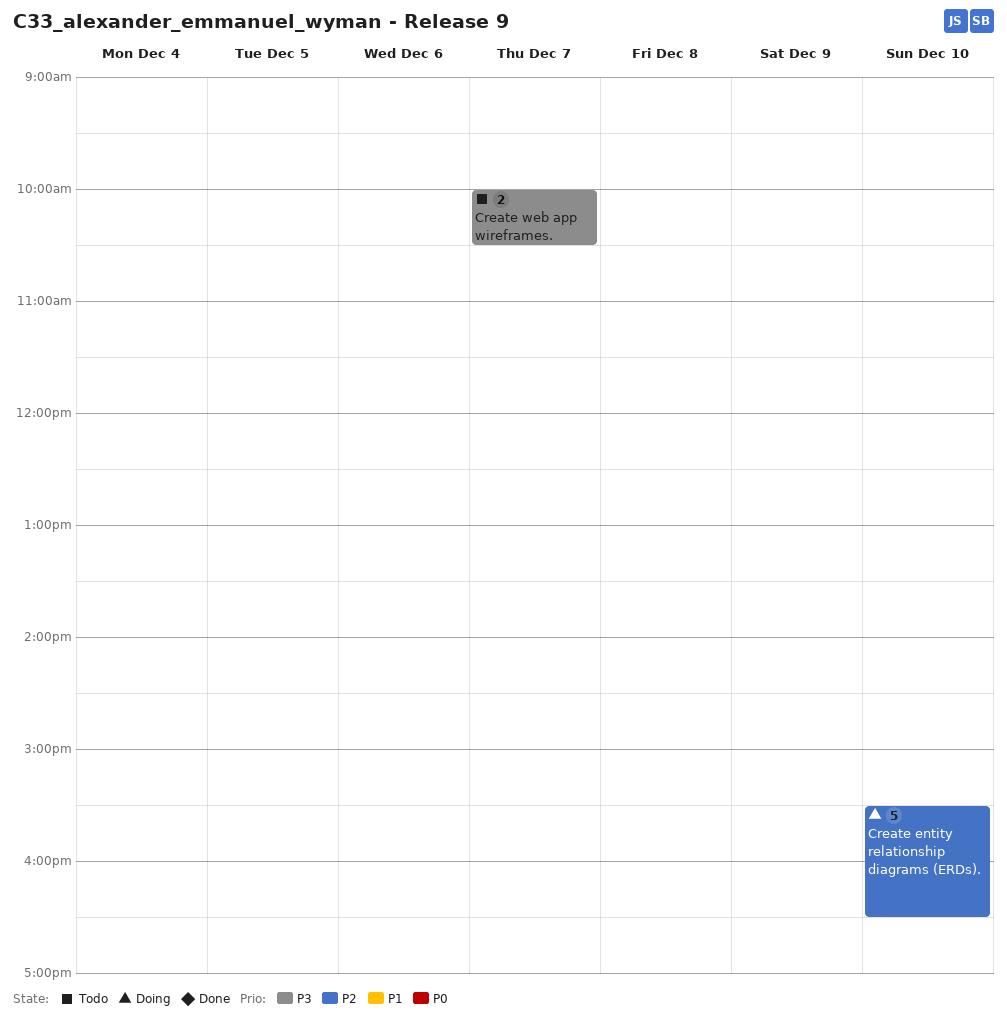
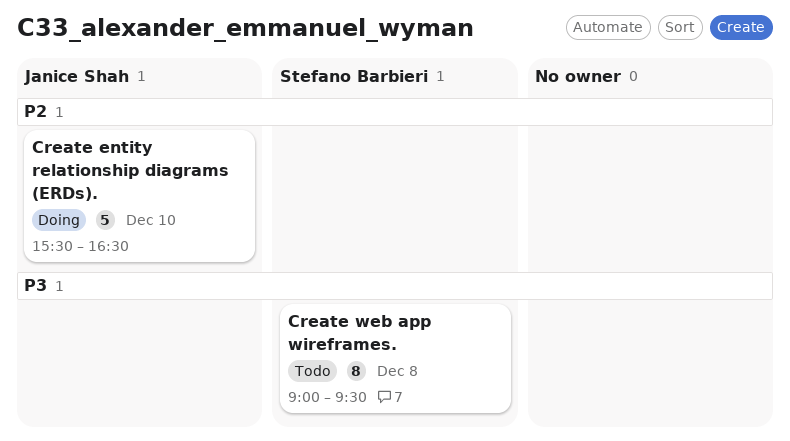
Create web app wireframes., estimate: 2 -> 8
Create web app wireframes., day: Dec 7 -> Dec 8
Create web app wireframes., begins: 10:00 -> 09:00
Create web app wireframes., ends: 10:30 -> 09:30

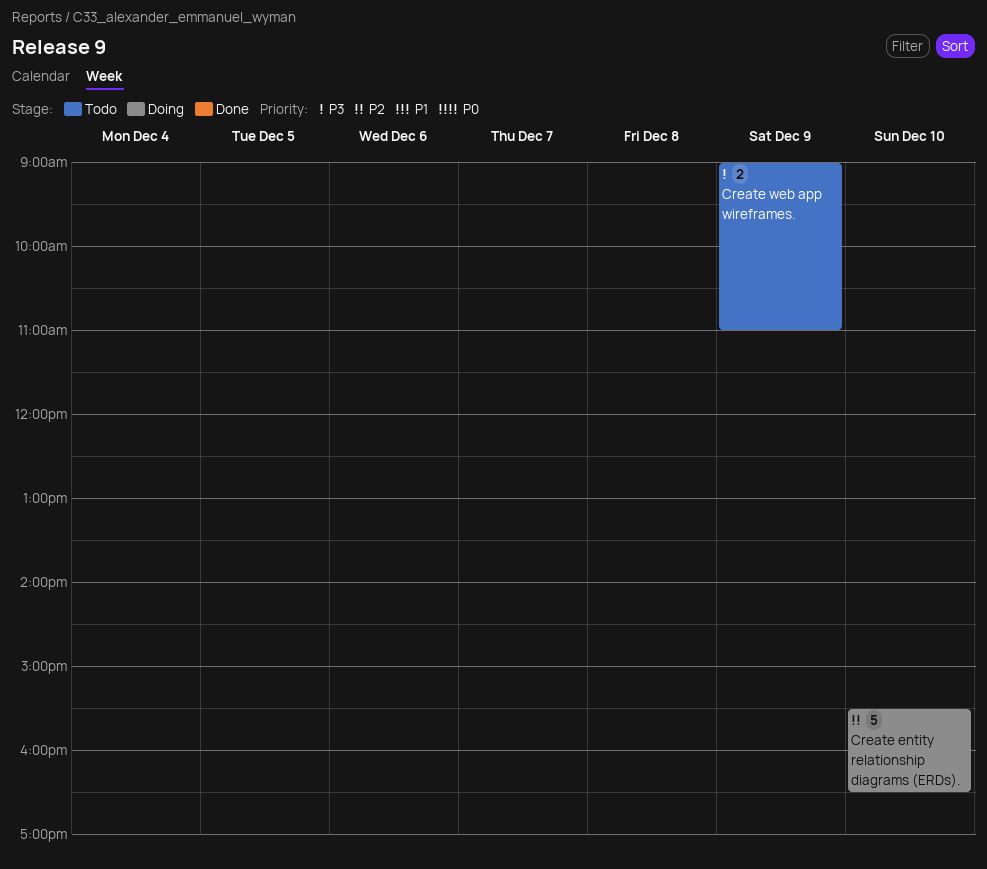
Create web app wireframes., estimate: 8 -> 2
Create web app wireframes., day: Dec 8 -> Dec 9
Create web app wireframes., ends: 09:30 -> 11:00

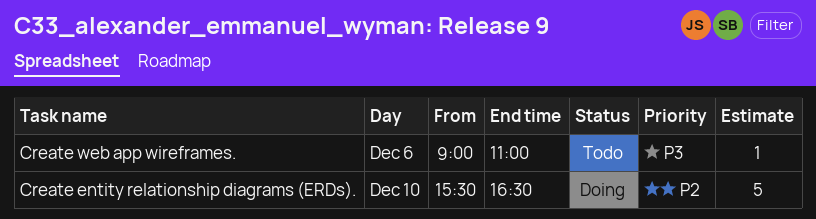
Create web app wireframes., estimate: 2 -> 1
Create web app wireframes., day: Dec 9 -> Dec 6

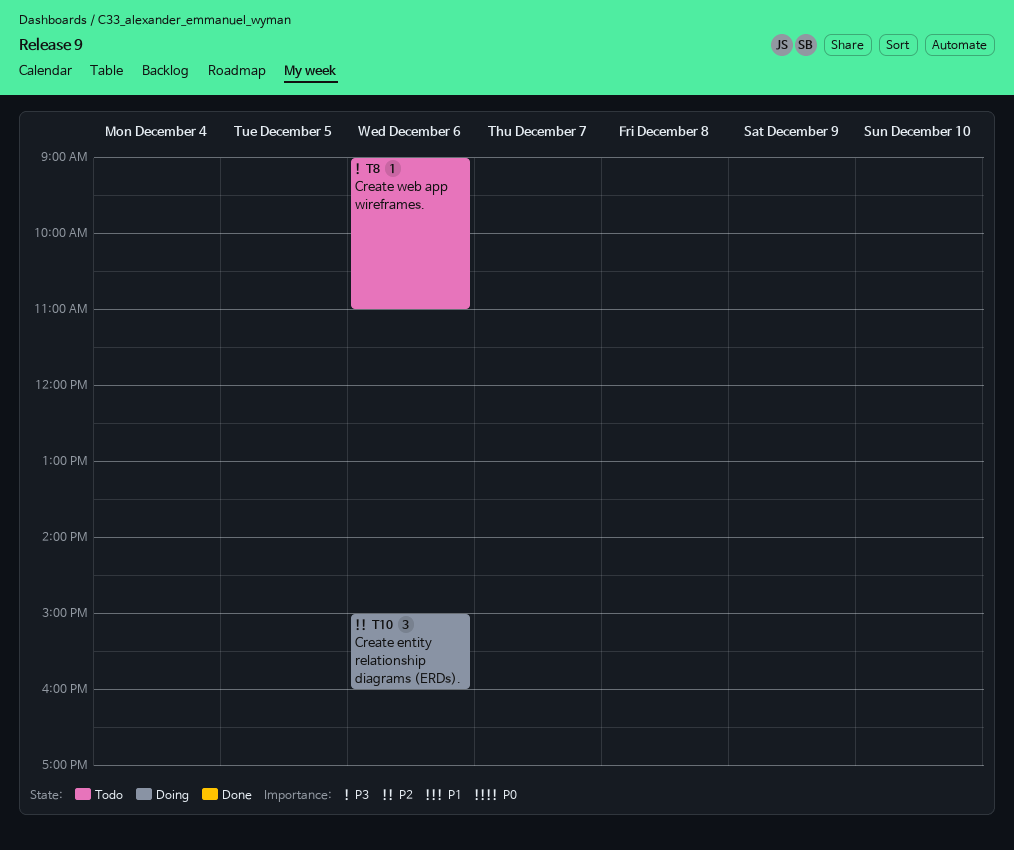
Create entity relationship diagrams (ERDs)., estimate: 5 -> 3
Create entity relationship diagrams (ERDs)., day: Dec 10 -> Dec 6
Create entity relationship diagrams (ERDs)., begins: 15:30 -> 15:00
Create entity relationship diagrams (ERDs)., ends: 16:30 -> 16:00

